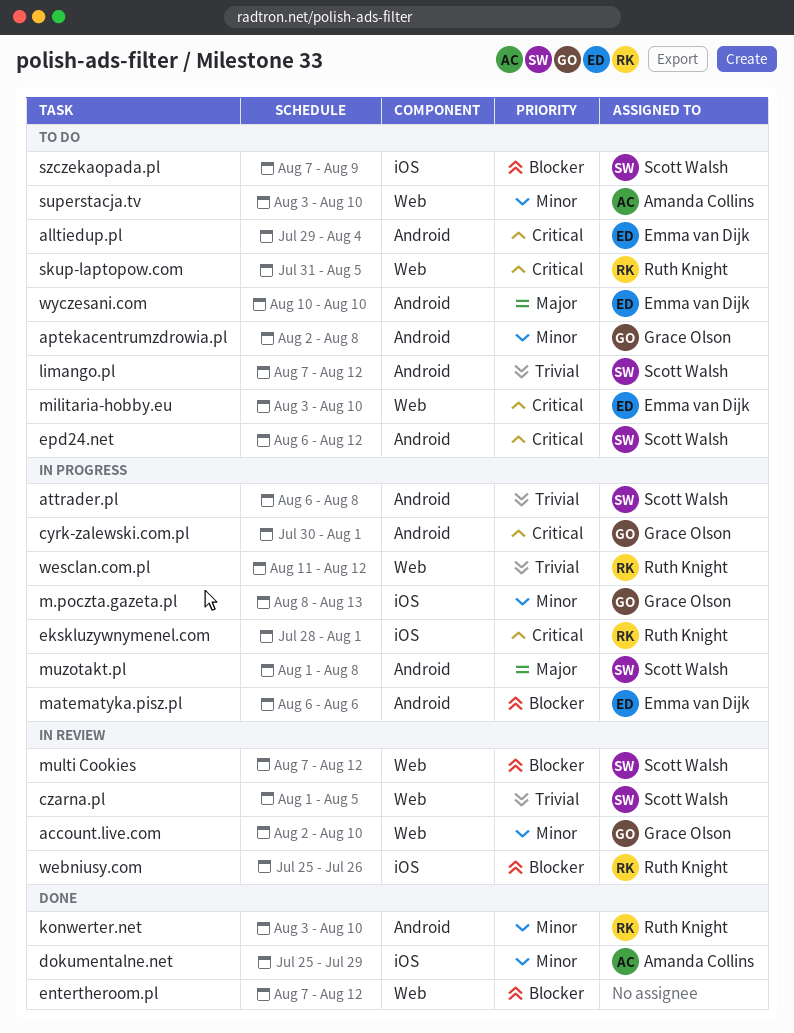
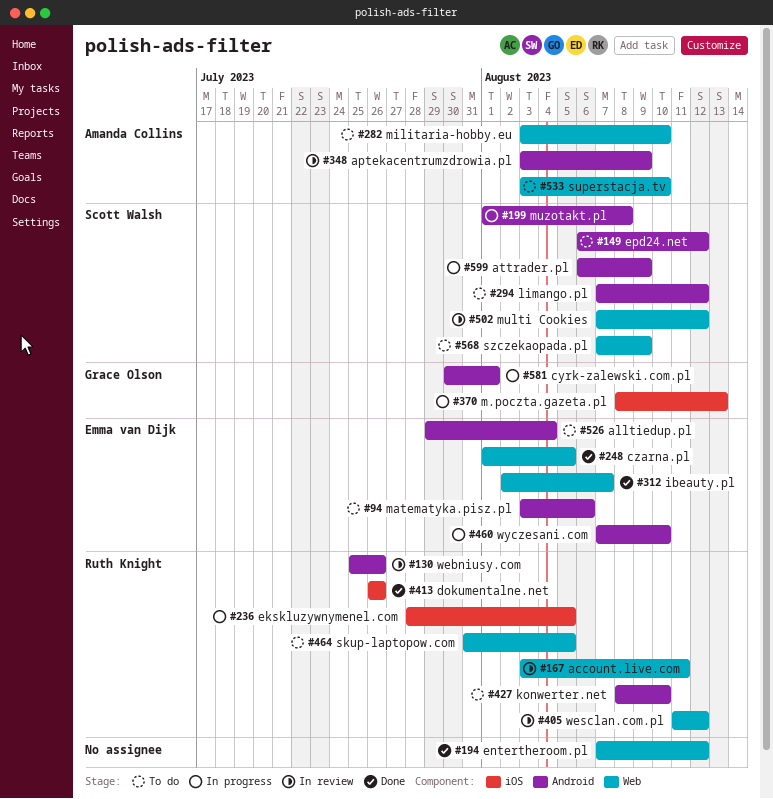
account.live.com, owner: Grace Olson -> Ruth Knight
account.live.com, start: Aug 2 -> Aug 3
account.live.com, due: Aug 10 -> Aug 11
aptekacentrumzdrowia.pl, status: To do -> In review
aptekacentrumzdrowia.pl, owner: Grace Olson -> Amanda Collins
aptekacentrumzdrowia.pl, start: Aug 2 -> Aug 3
aptekacentrumzdrowia.pl, due: Aug 8 -> Aug 9
attrader.pl, due: Aug 8 -> Aug 9
czarna.pl, status: In review -> Done
czarna.pl, owner: Scott Walsh -> Emma van Dijk
dokumentalne.net, owner: Amanda Collins -> Ruth Knight
dokumentalne.net, start: Jul 25 -> Jul 26
dokumentalne.net, due: Jul 29 -> Jul 26
ekskluzywnymenel.com, due: Aug 1 -> Aug 5
ibeauty.pl: none -> present
konwerter.net, status: Done -> To do
konwerter.net, start: Aug 3 -> Aug 8
matematyka.pisz.pl, status: In progress -> To do
matematyka.pisz.pl, start: Aug 6 -> Aug 3
militaria-hobby.eu, owner: Emma van Dijk -> Amanda Collins
szczekaopada.pl, label: iOS -> Web
webniusy.com, label: iOS -> Android
wesclan.com.pl, status: In progress -> In review
wyczesani.com, status: To do -> In progress
wyczesani.com, start: Aug 10 -> Aug 7

